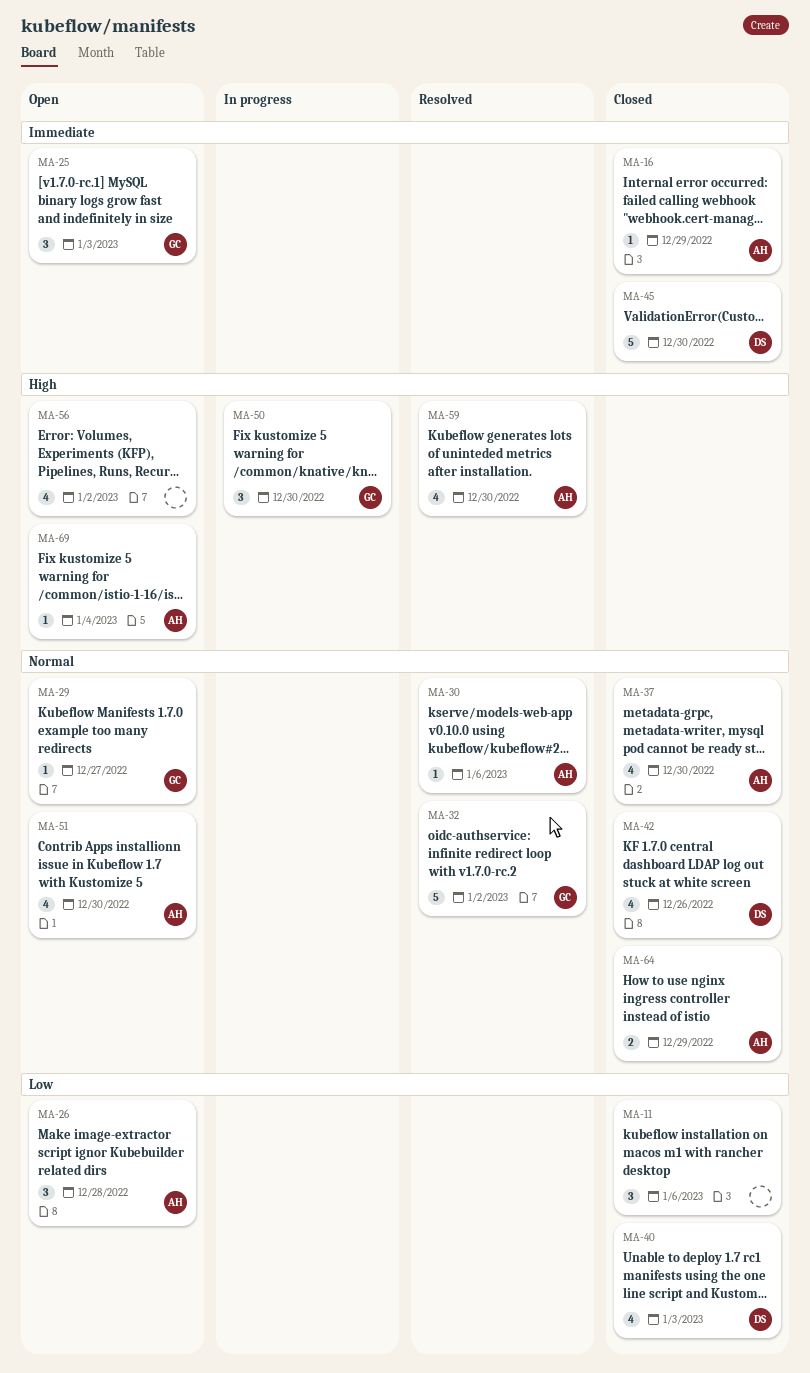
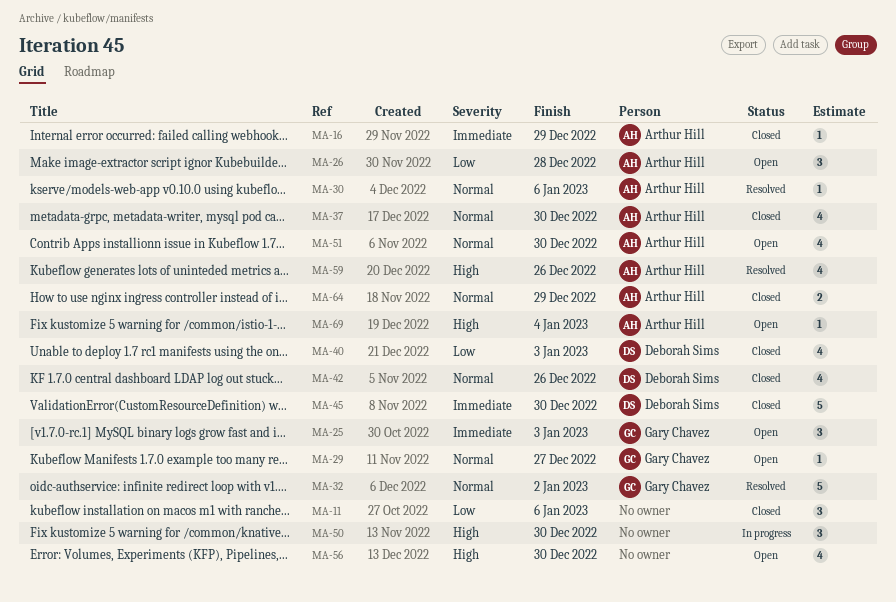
MA-50, owner: Gary Chavez -> none
MA-56, due: Jan 2 -> Dec 30
MA-59, due: Dec 30 -> Dec 26

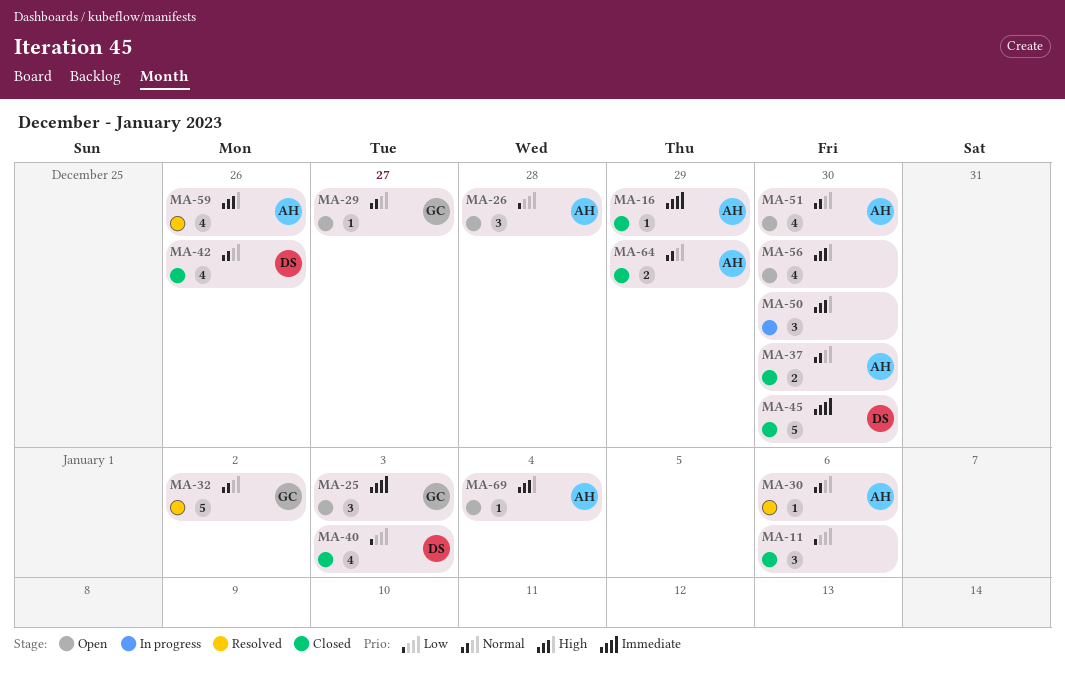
MA-37, estimate: 4 -> 2

